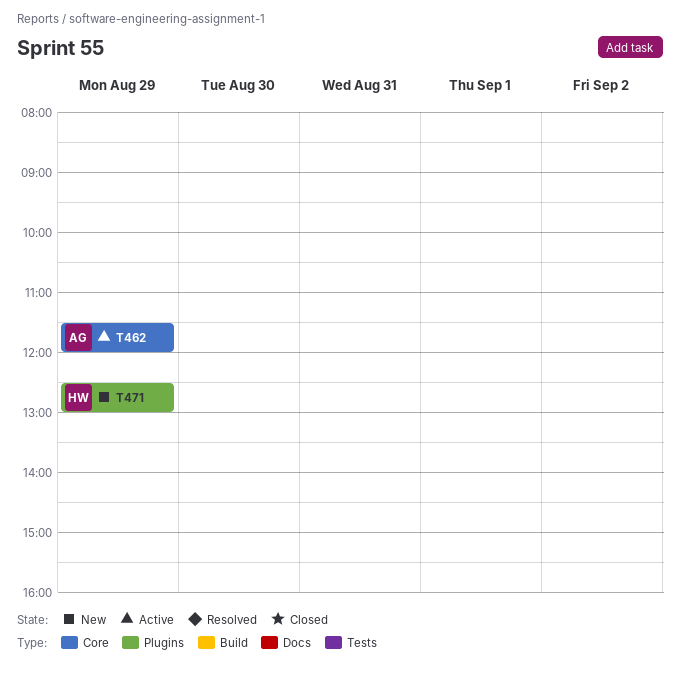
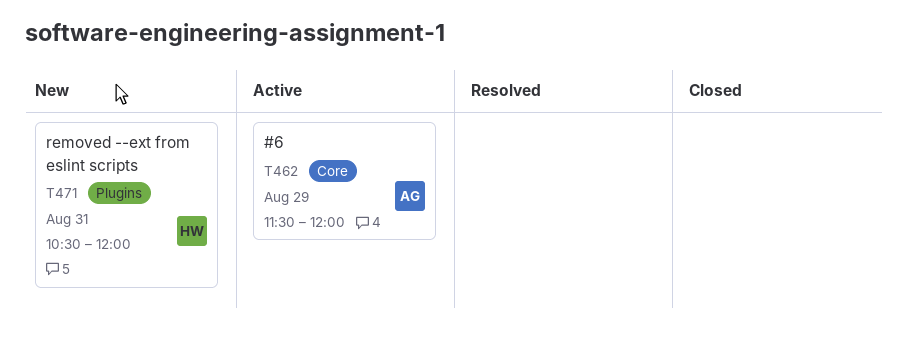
T471, day: Aug 29 -> Aug 31
T471, begins: 12:30 -> 10:30
T471, ends: 13:00 -> 12:00

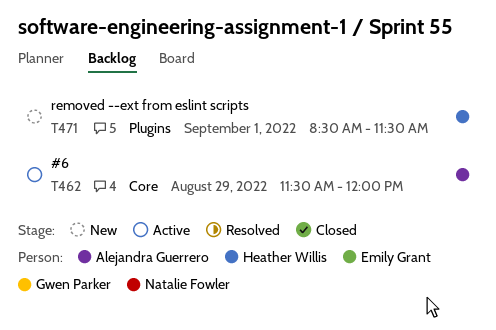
T471, day: Aug 31 -> Sep 1
T471, begins: 10:30 -> 08:30
T471, ends: 12:00 -> 11:30

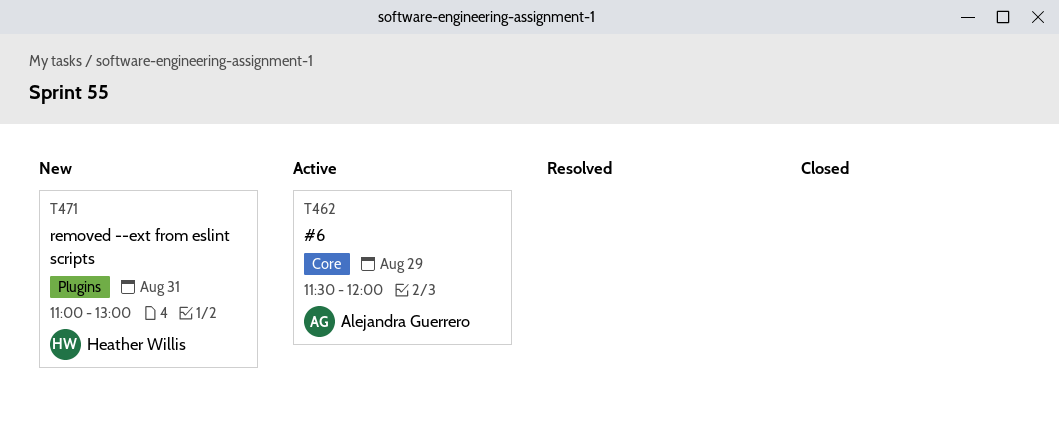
T471, day: Sep 1 -> Aug 31
T471, begins: 08:30 -> 11:00
T471, ends: 11:30 -> 13:00

